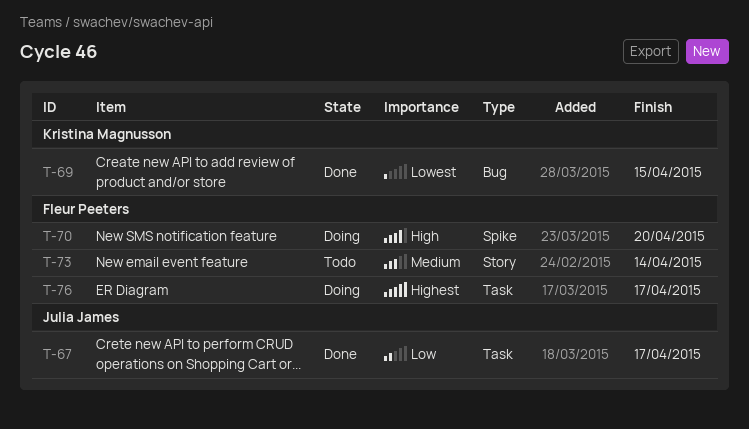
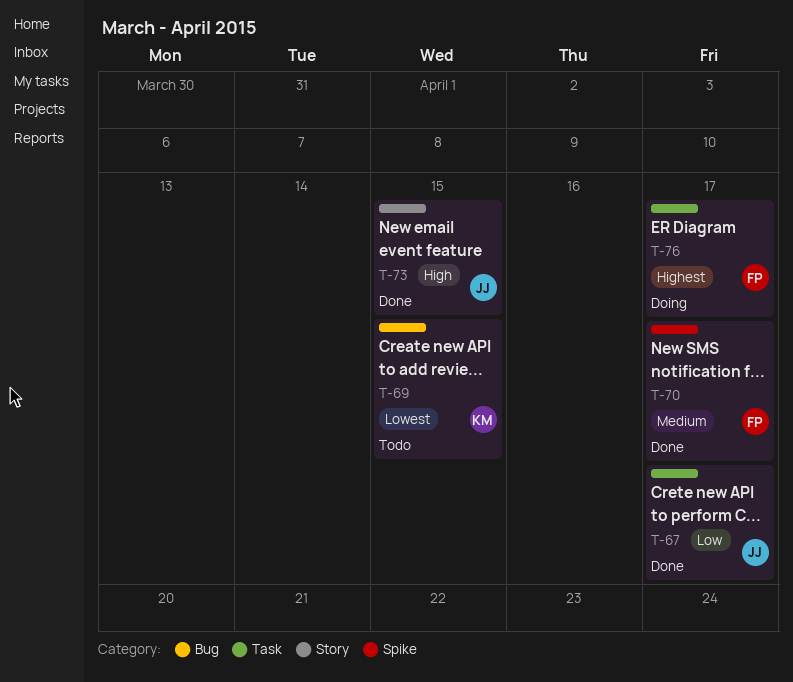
T-69, status: Done -> Todo
T-70, status: Doing -> Done
T-70, priority: High -> Medium
T-70, due: Apr 20 -> Apr 17
T-73, status: Todo -> Done
T-73, owner: Fleur Peeters -> Julia James
T-73, priority: Medium -> High
T-73, due: Apr 14 -> Apr 15

